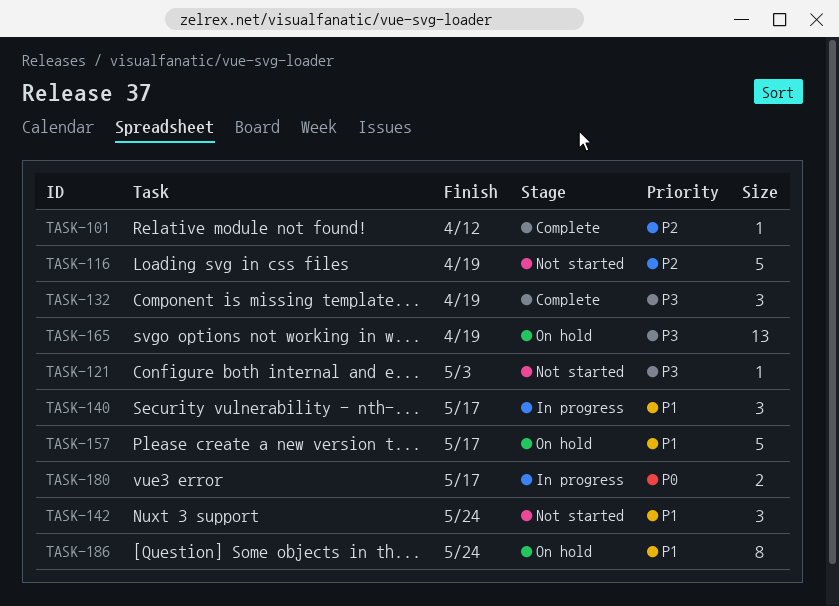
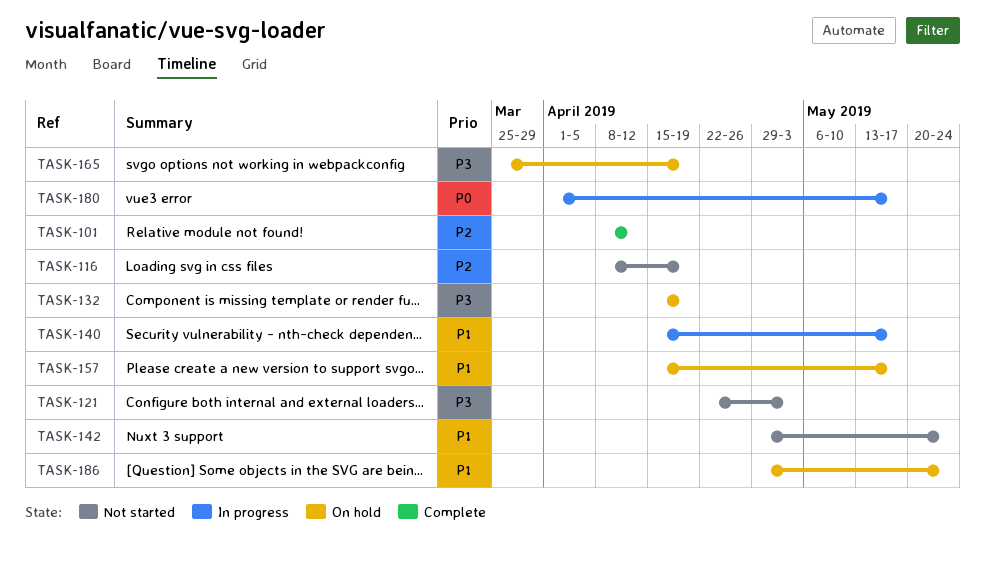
TASK-132, status: Complete -> On hold

